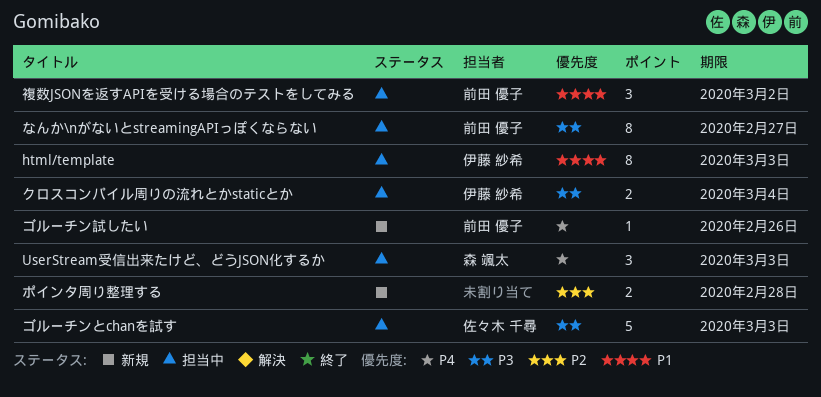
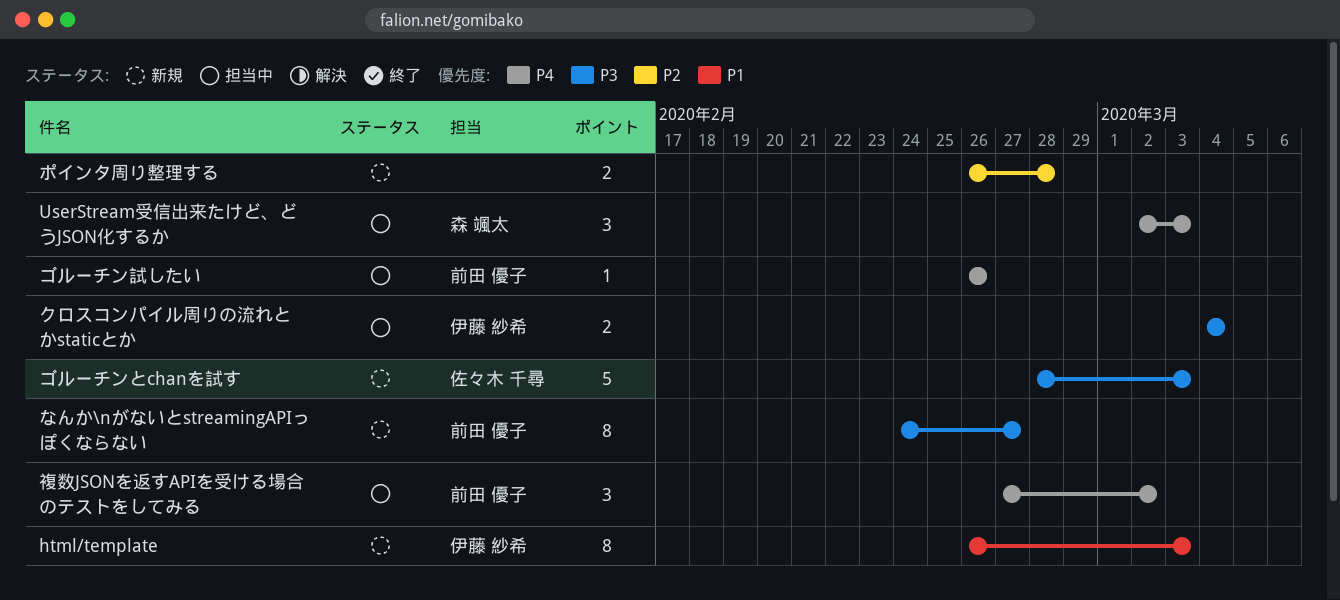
html/template, status: 担当中 -> 新規
なんか\nがないとstreamingAPIっぽくならない, status: 担当中 -> 新規
ゴルーチンとchanを試す, status: 担当中 -> 新規
ゴルーチン試したい, status: 新規 -> 担当中
複数JSONを返すAPIを受ける場合のテストをしてみる, priority: P1 -> P4

